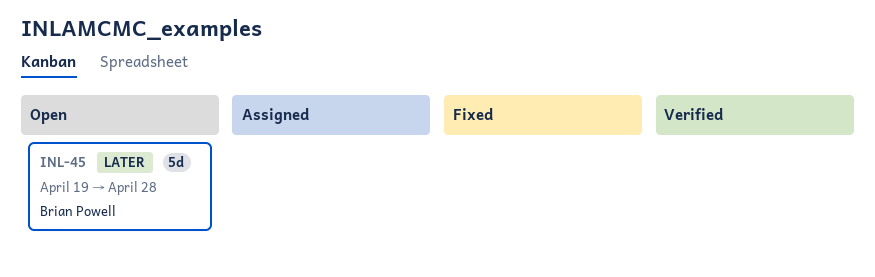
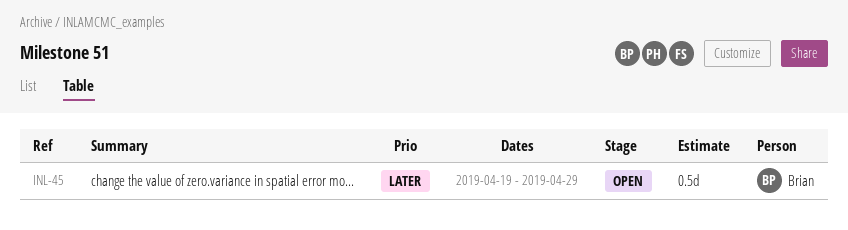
INL-45, estimate: 5d -> 0.5d
INL-45, due: Apr 28 -> Apr 29

